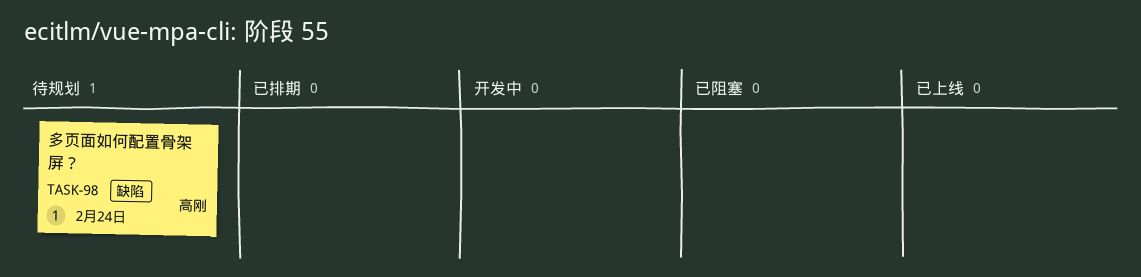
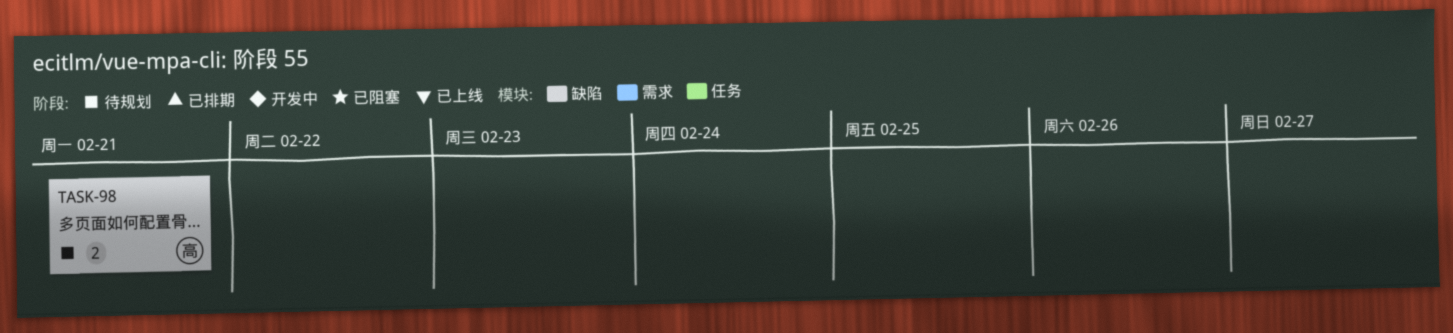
TASK-98, estimate: 1 -> 2
TASK-98, due: Feb 24 -> Feb 21

